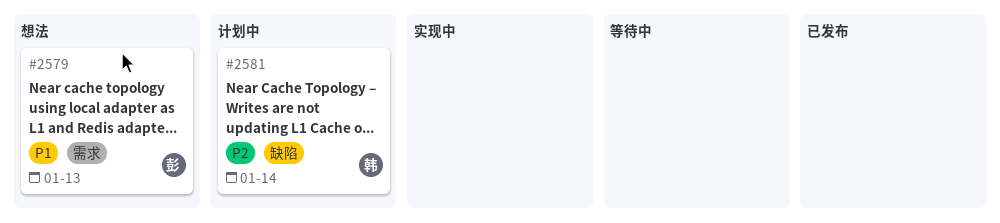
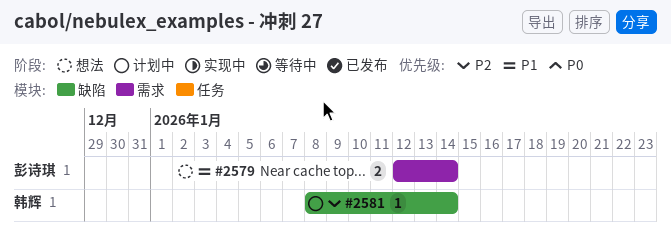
#2579, due: Jan 13 -> Jan 14

